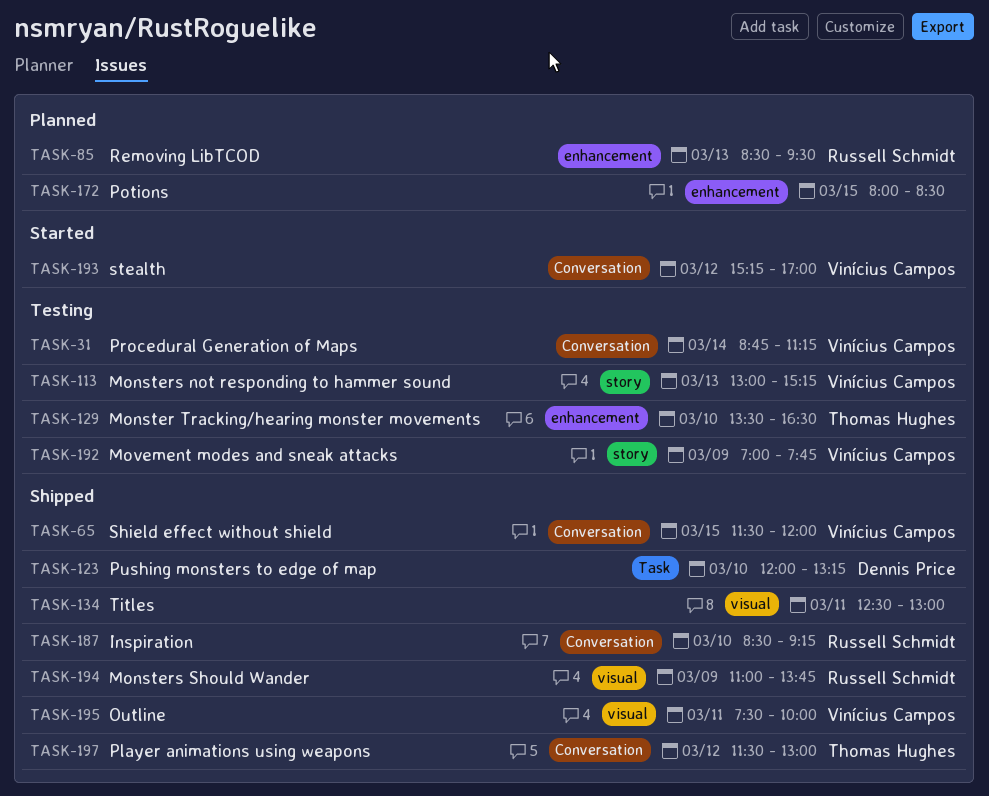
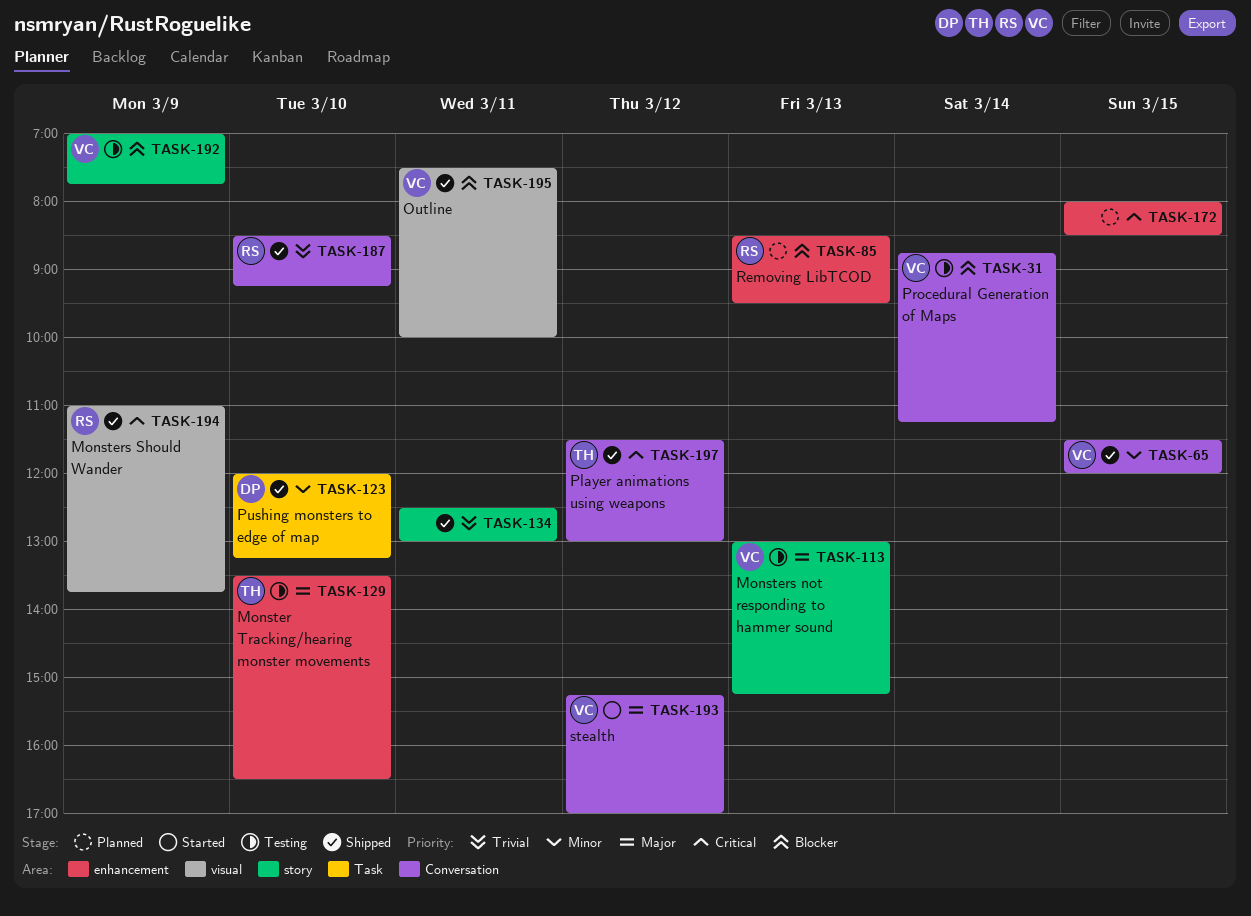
TASK-134, label: visual -> story

